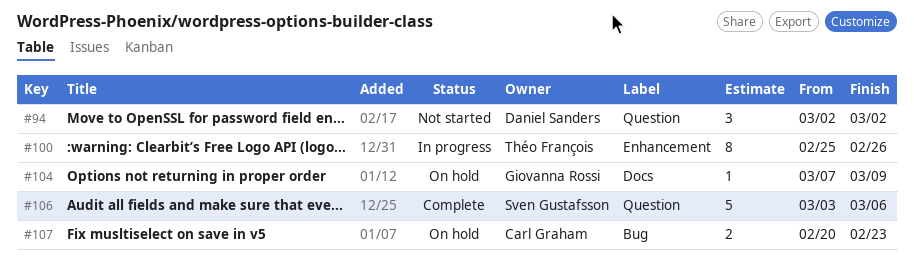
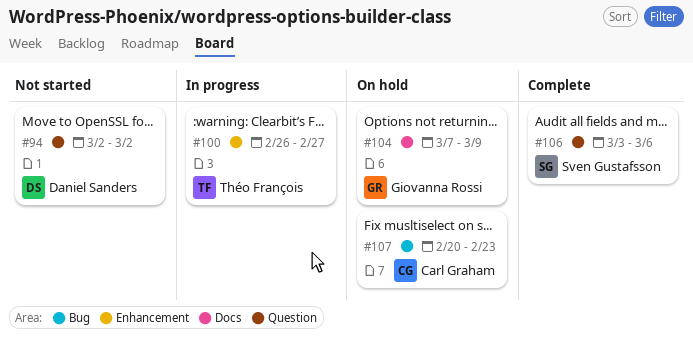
#100, start: Feb 25 -> Feb 26
#100, due: Feb 26 -> Feb 27

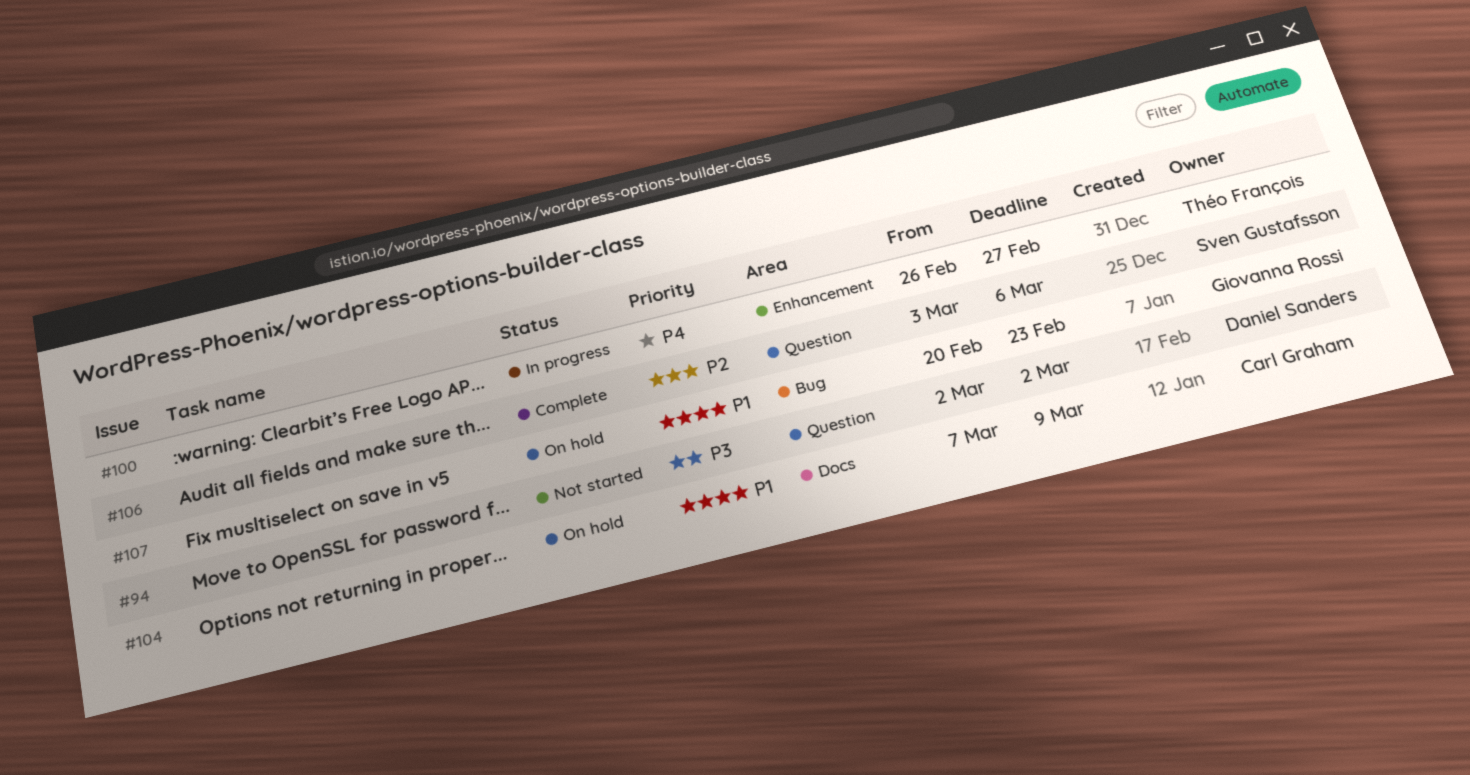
#104, owner: Giovanna Rossi -> Carl Graham
#107, owner: Carl Graham -> Giovanna Rossi

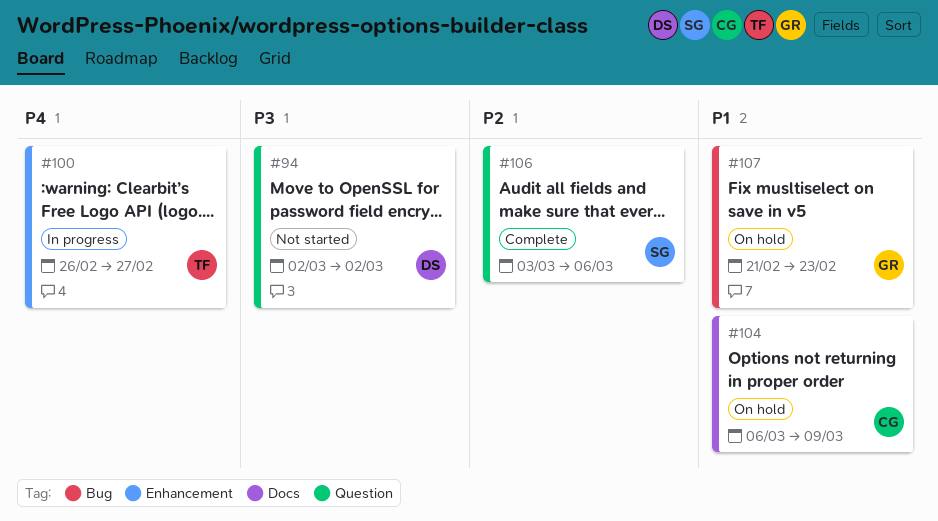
#104, start: Mar 7 -> Mar 6
#107, start: Feb 20 -> Feb 21

